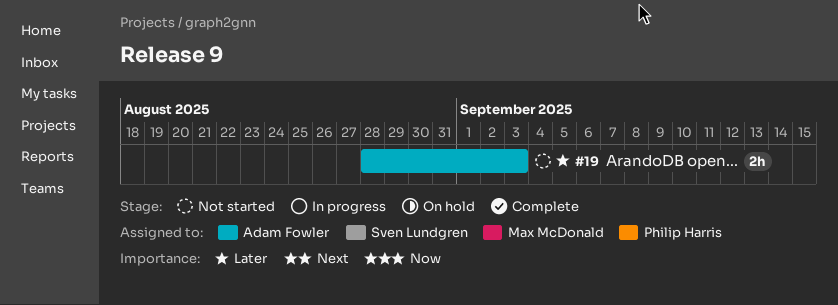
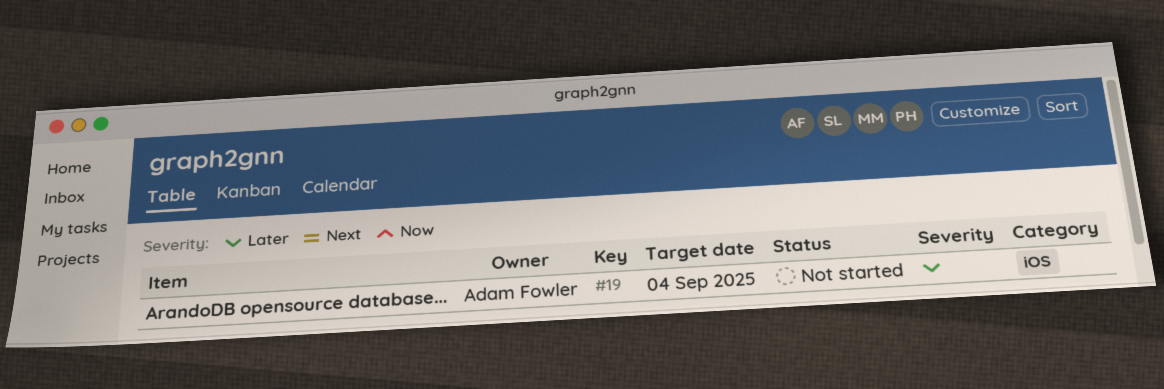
#19, due: Sep 3 -> Sep 4

